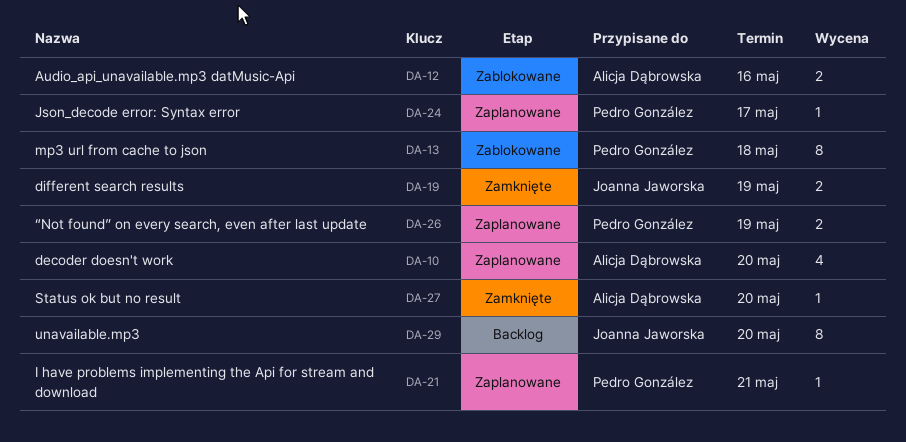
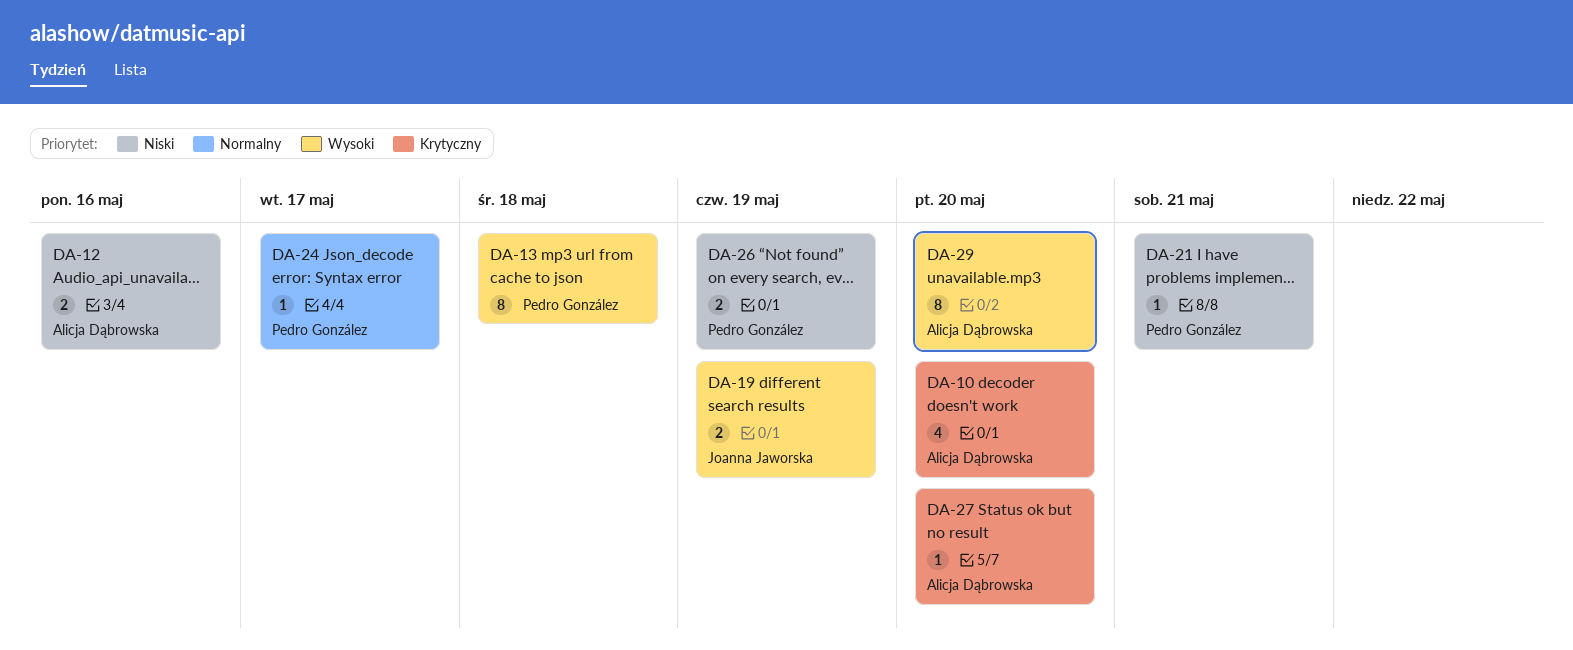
DA-29, owner: Joanna Jaworska -> Alicja Dąbrowska

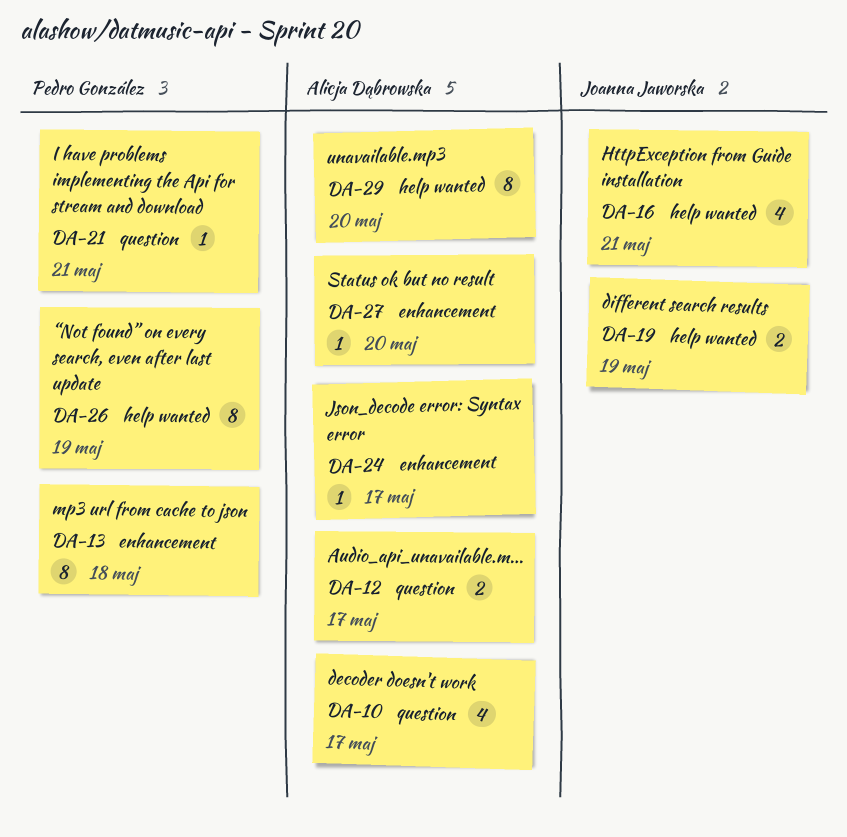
DA-10, due: May 20 -> May 17
DA-12, due: May 16 -> May 17
DA-16: none -> present
DA-24, owner: Pedro González -> Alicja Dąbrowska
DA-26, estimate: 2 -> 8

